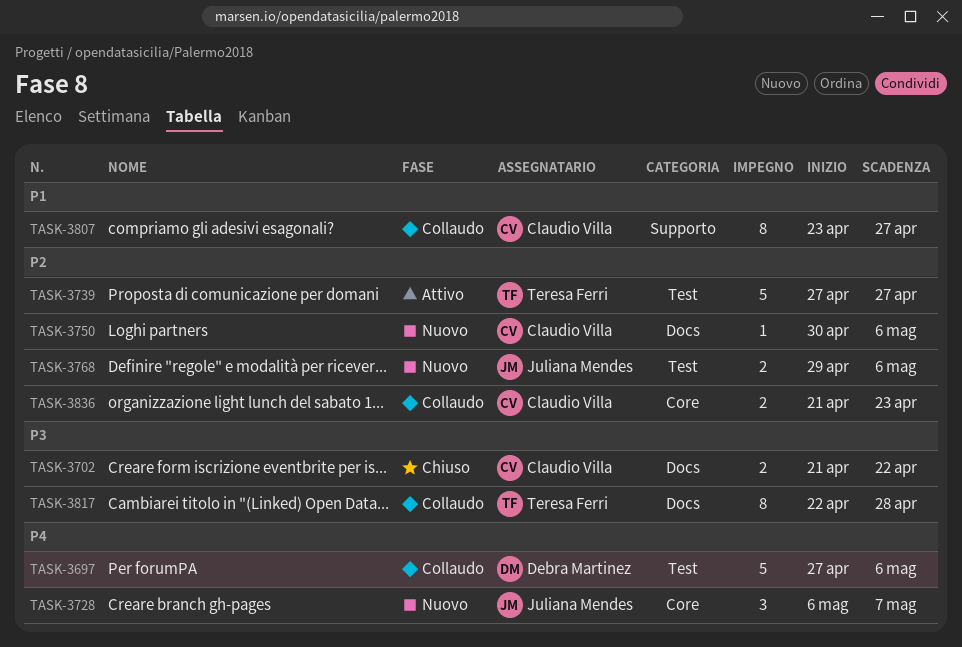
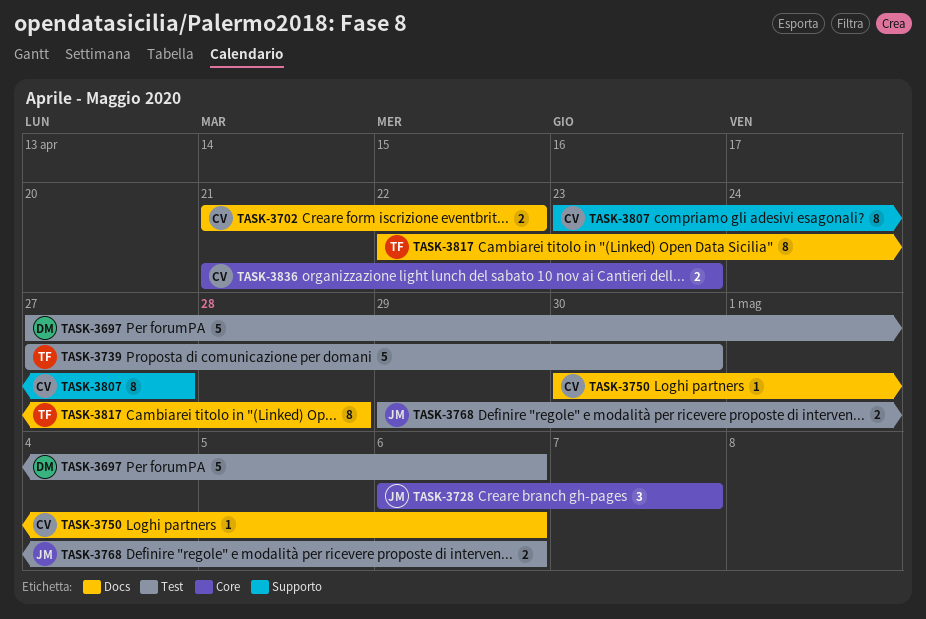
TASK-3739, due: Apr 27 -> Apr 30

